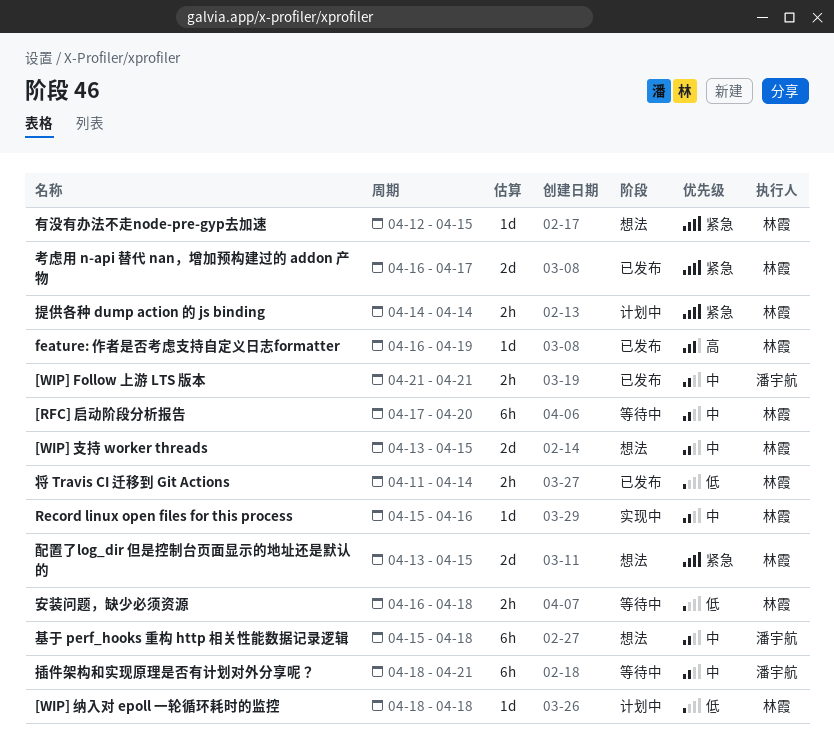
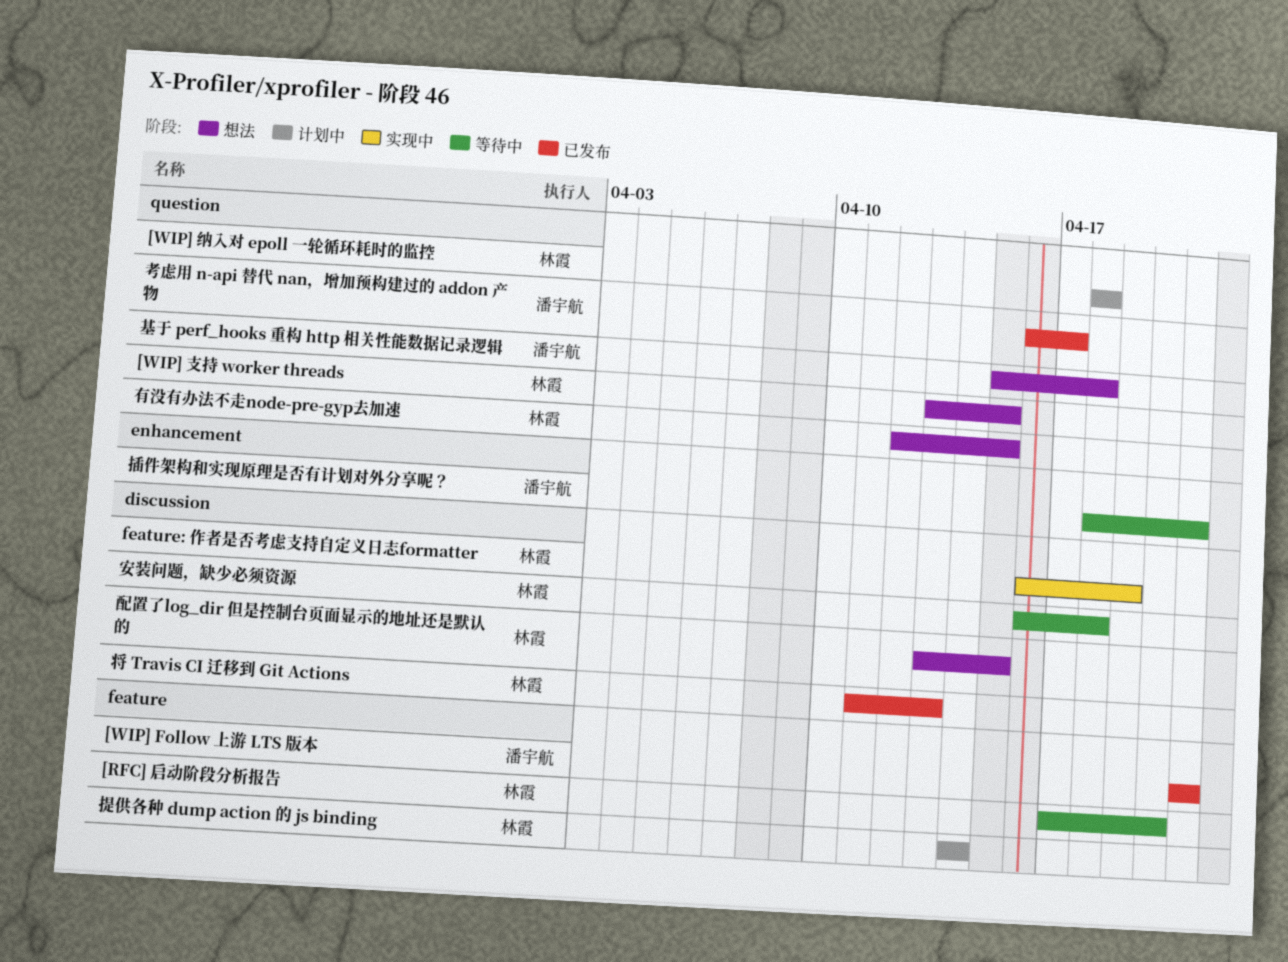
feature: 作者是否考虑支持自定义日志formatter, status: 已发布 -> 实现中
Record linux open files for this process: present -> none
将 Travis CI 迁移到 Git Actions, due: Apr 14 -> Apr 13
考虑用 n-api 替代 nan，增加预构建过的 addon 产物, owner: 林霞 -> 潘宇航

